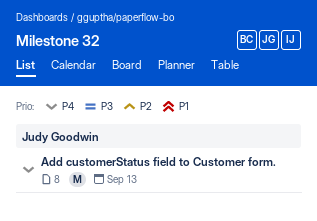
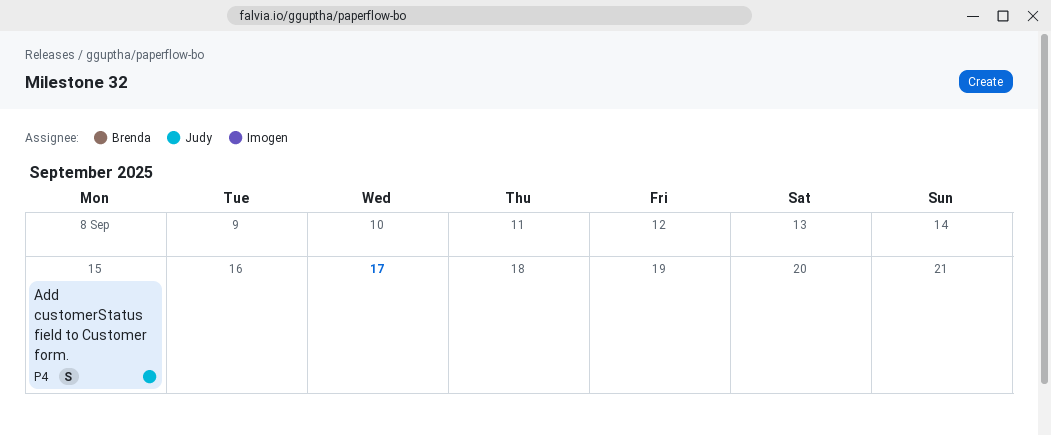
Add customerStatus field to Customer form., estimate: M -> S
Add customerStatus field to Customer form., due: Sep 13 -> Sep 15

